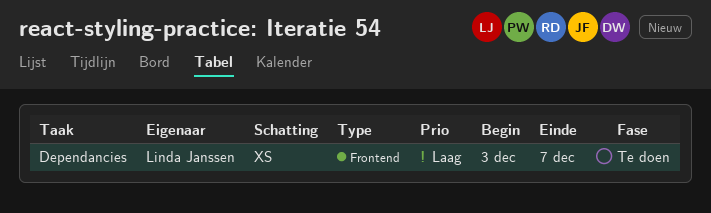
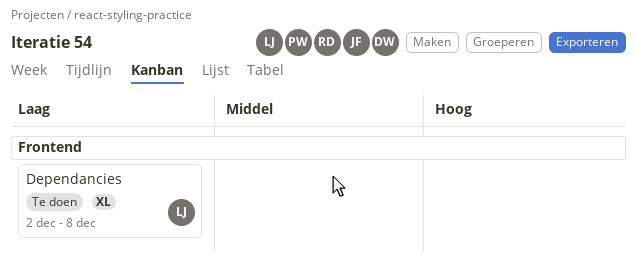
Dependancies, estimate: XS -> XL
Dependancies, start: Dec 3 -> Dec 2
Dependancies, due: Dec 7 -> Dec 8

